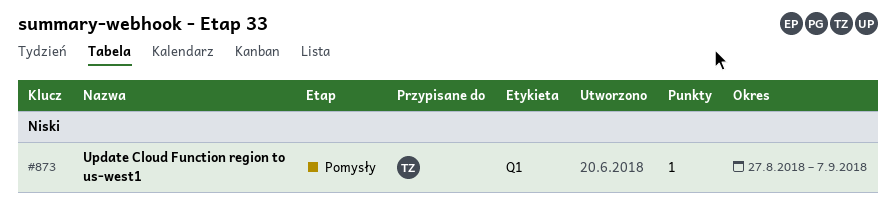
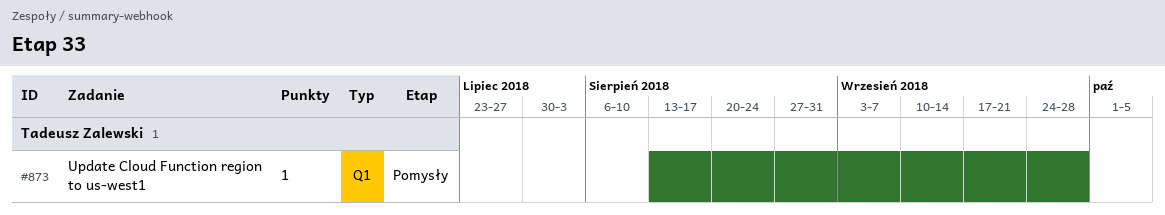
#873, start: Aug 27 -> Aug 13
#873, due: Sep 7 -> Sep 28

